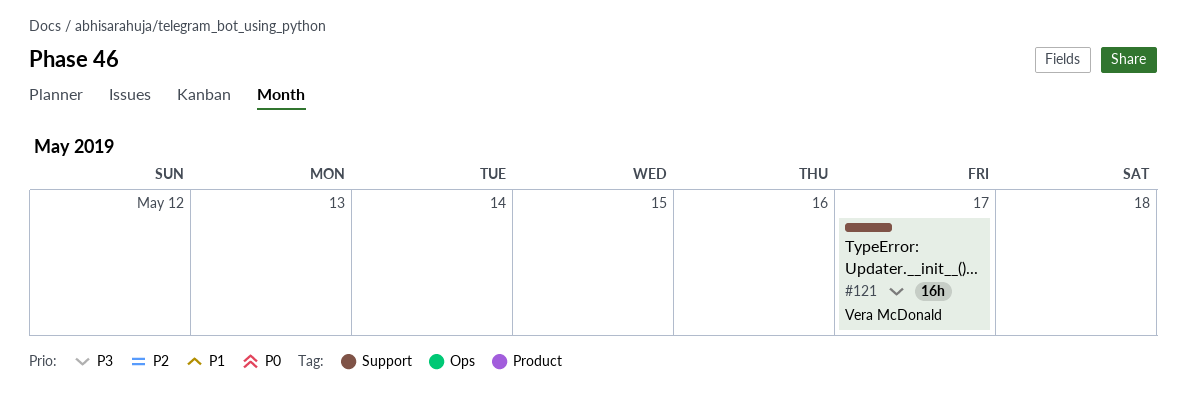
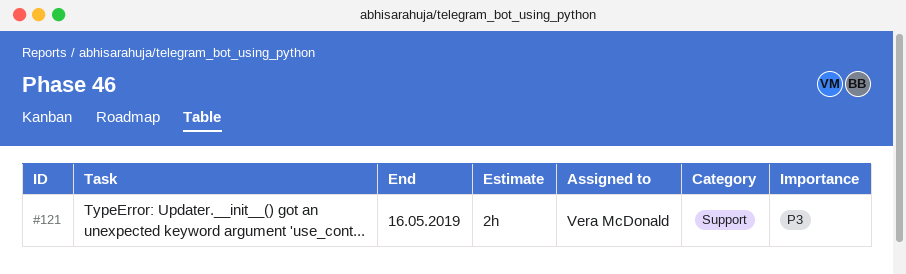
#121, estimate: 16h -> 2h
#121, due: May 17 -> May 16

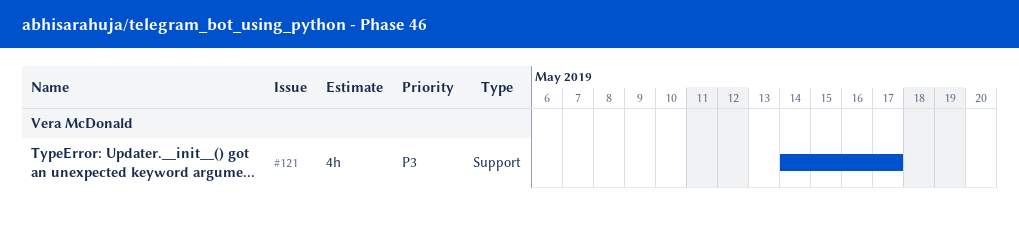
#121, estimate: 2h -> 4h
#121, due: May 16 -> May 17

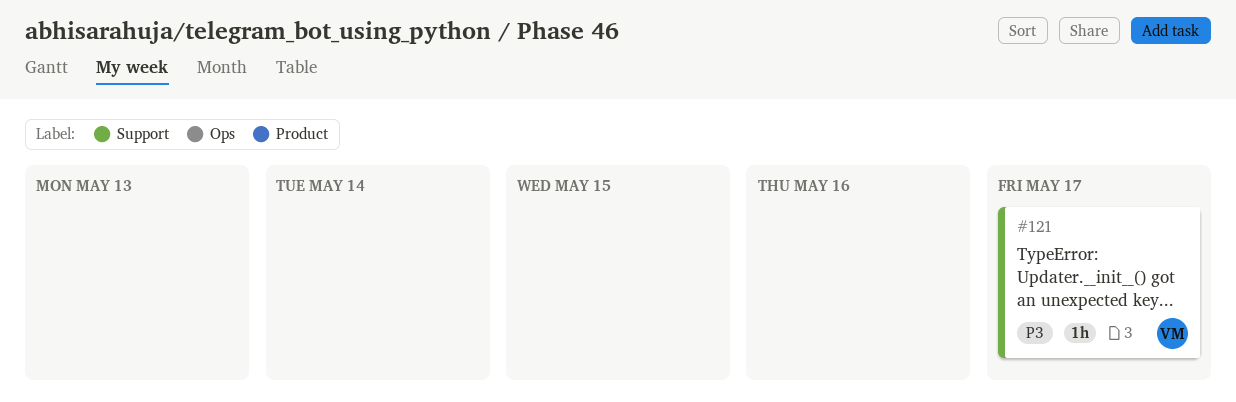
#121, estimate: 4h -> 1h

